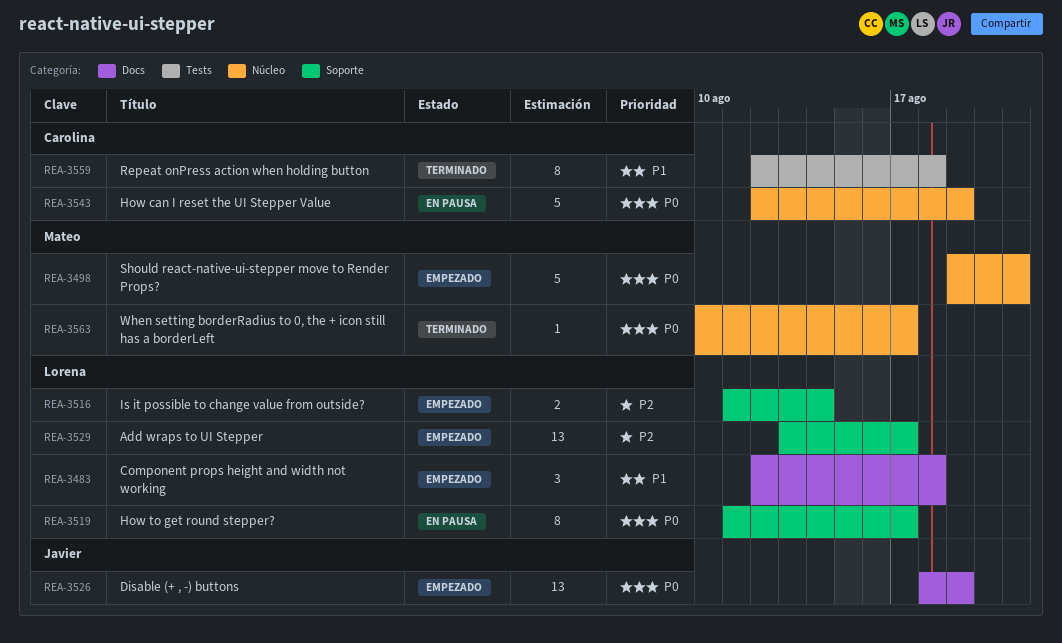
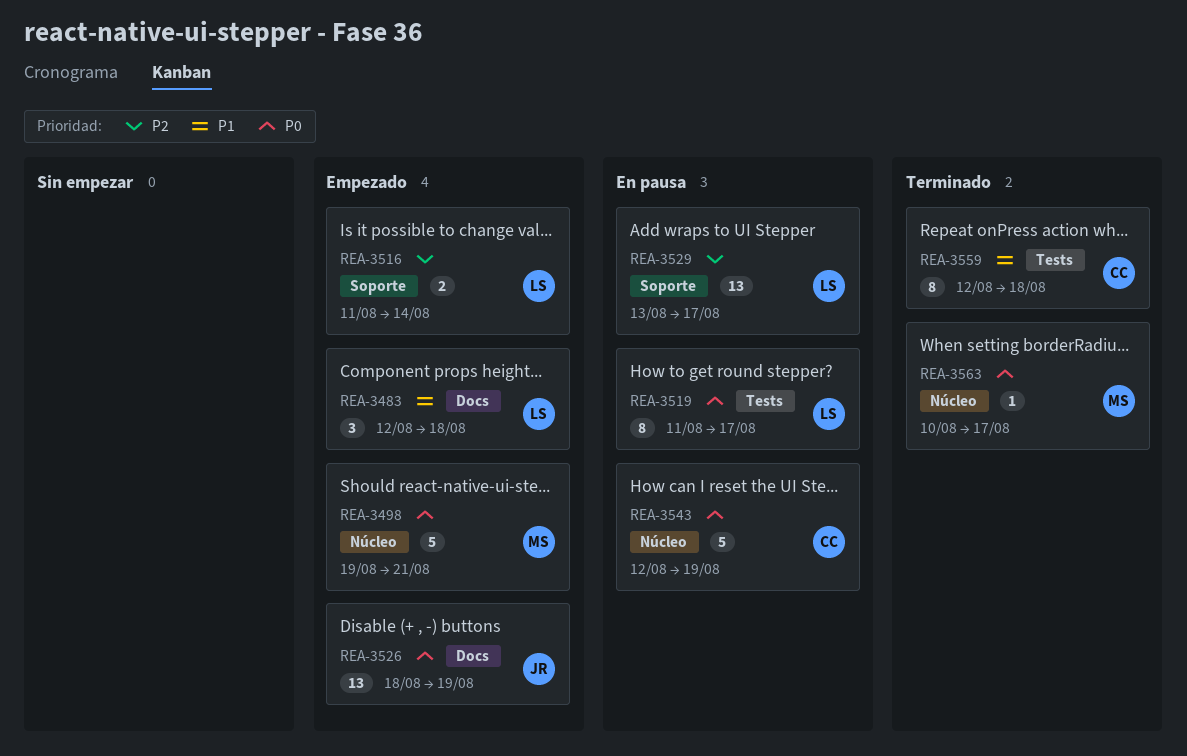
REA-3519, label: Soporte -> Tests
REA-3529, status: Empezado -> En pausa

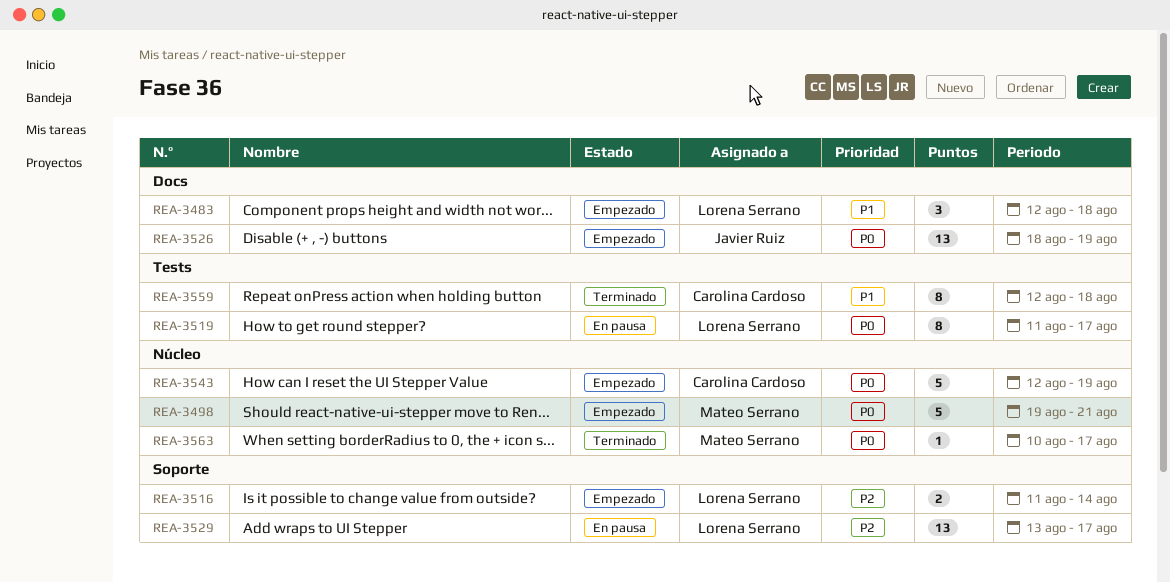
REA-3543, status: En pausa -> Empezado

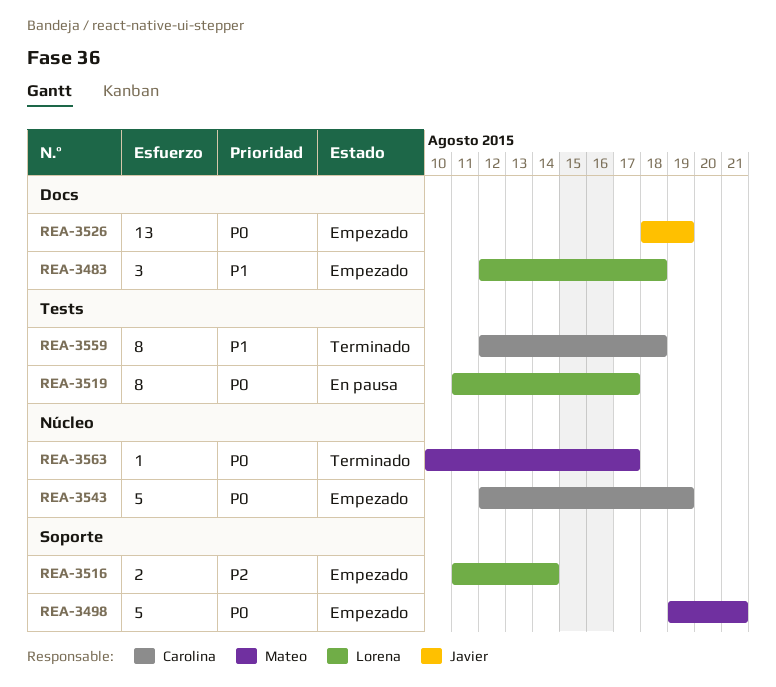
REA-3498, label: Núcleo -> Soporte
REA-3529: present -> none

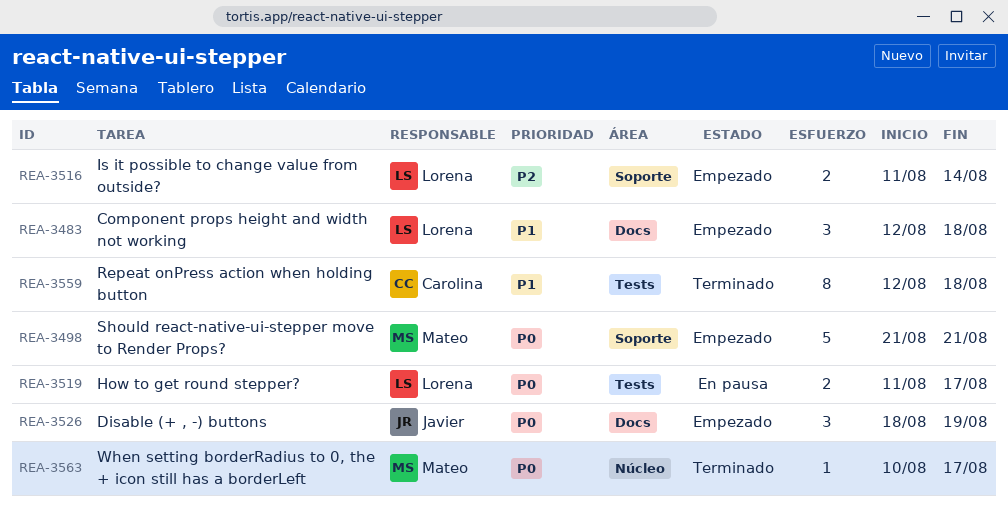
REA-3498, start: Aug 19 -> Aug 21
REA-3519, estimate: 8 -> 2
REA-3526, estimate: 13 -> 3
REA-3543: present -> none

